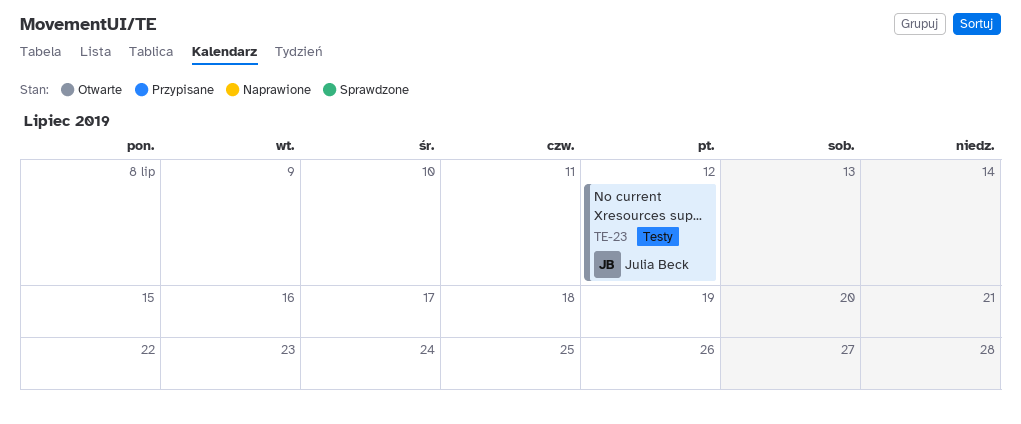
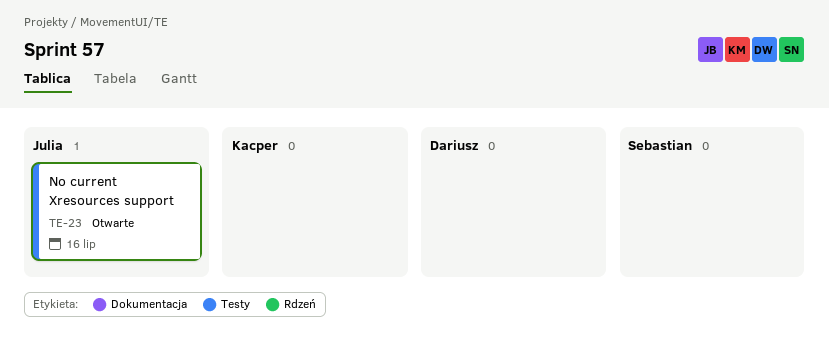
TE-23, due: Jul 12 -> Jul 16

